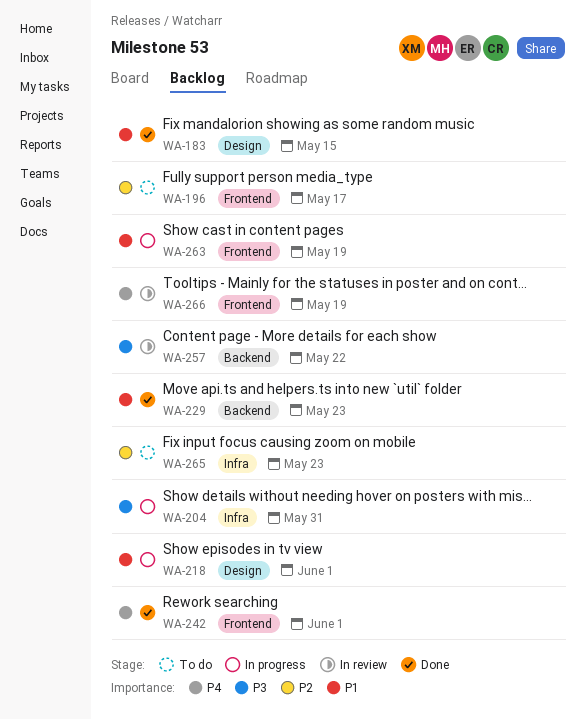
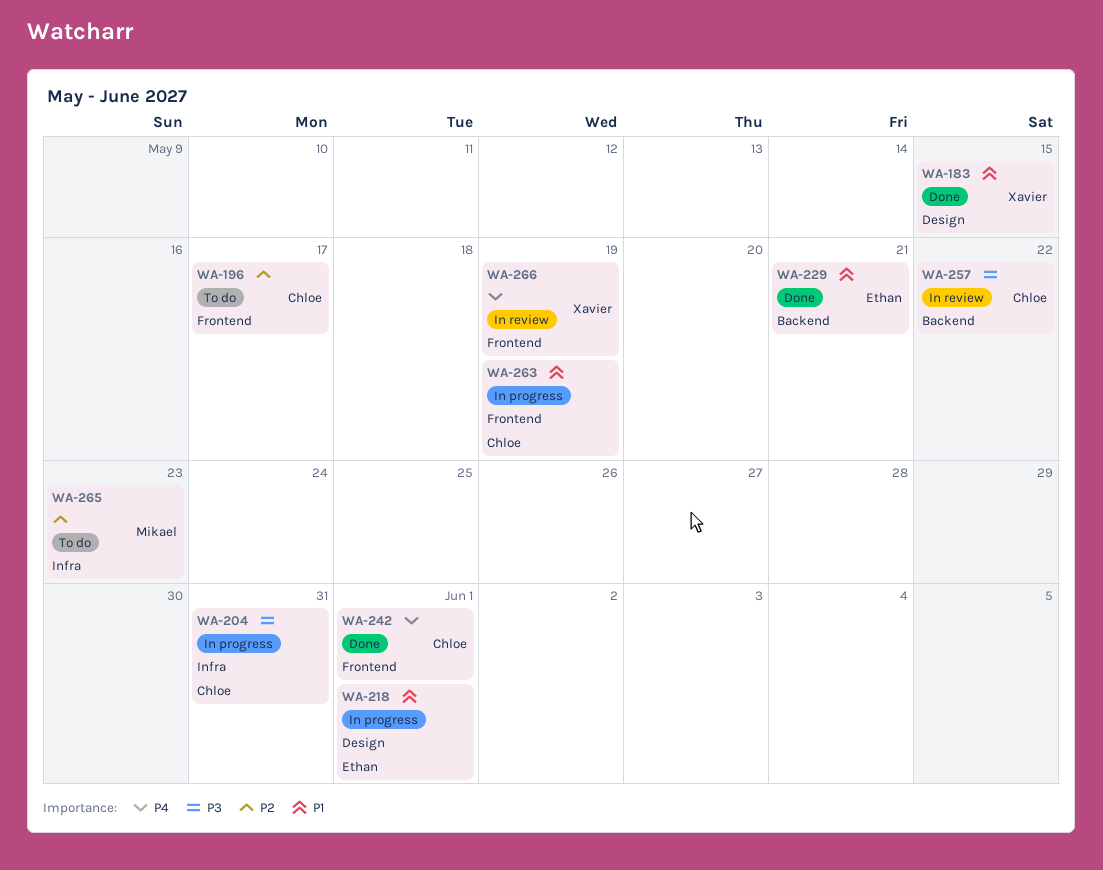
WA-229, due: May 23 -> May 21

